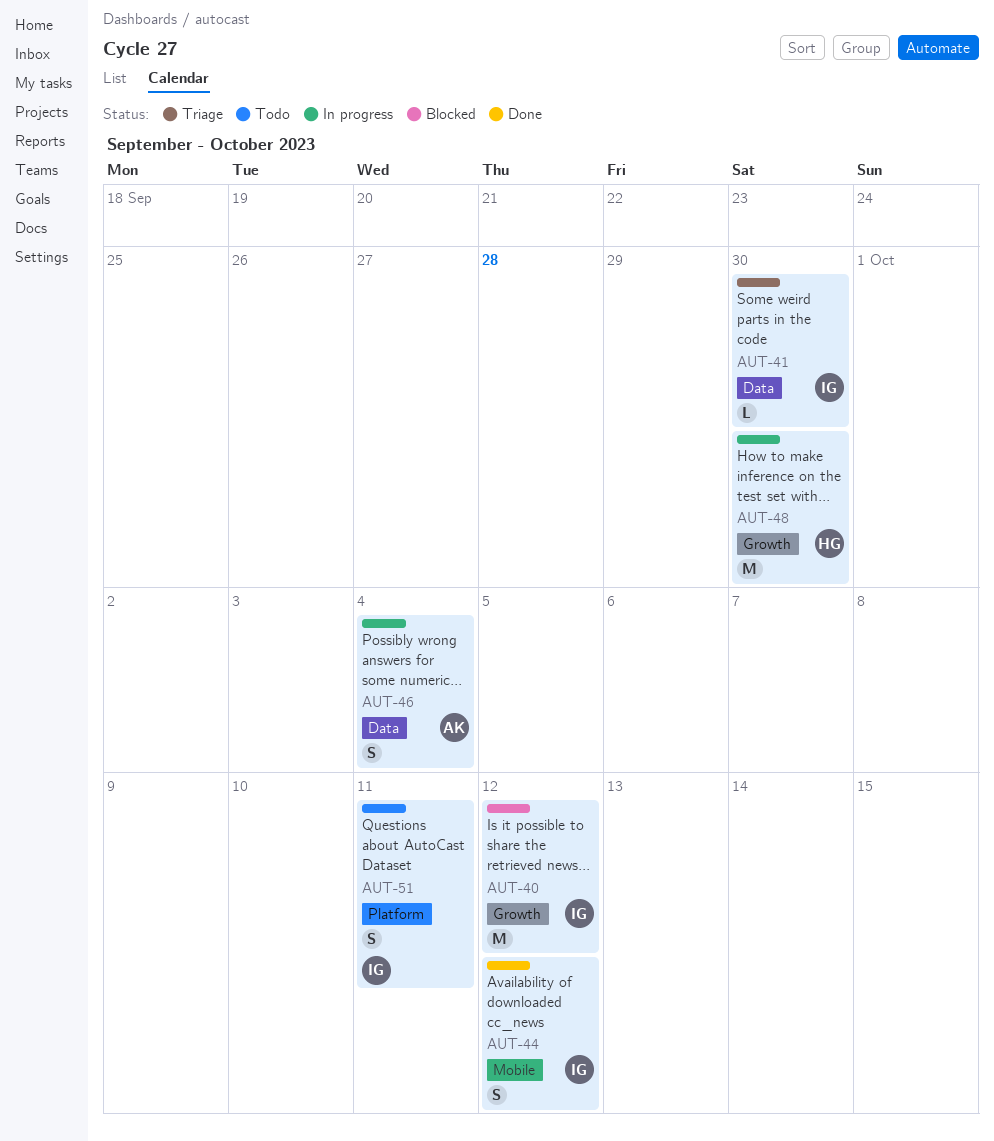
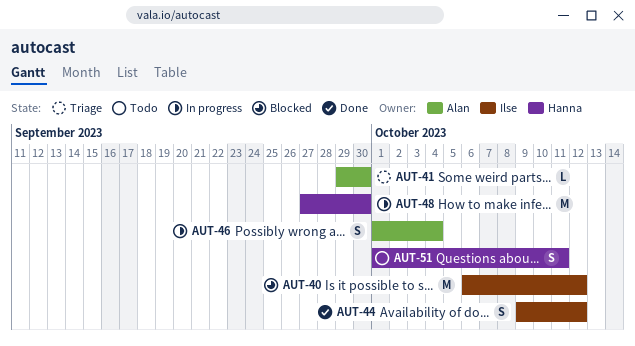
AUT-41, owner: Ilse -> Alan
AUT-51, owner: Ilse -> Hanna

